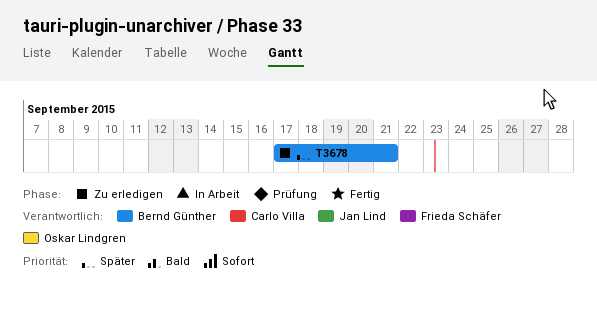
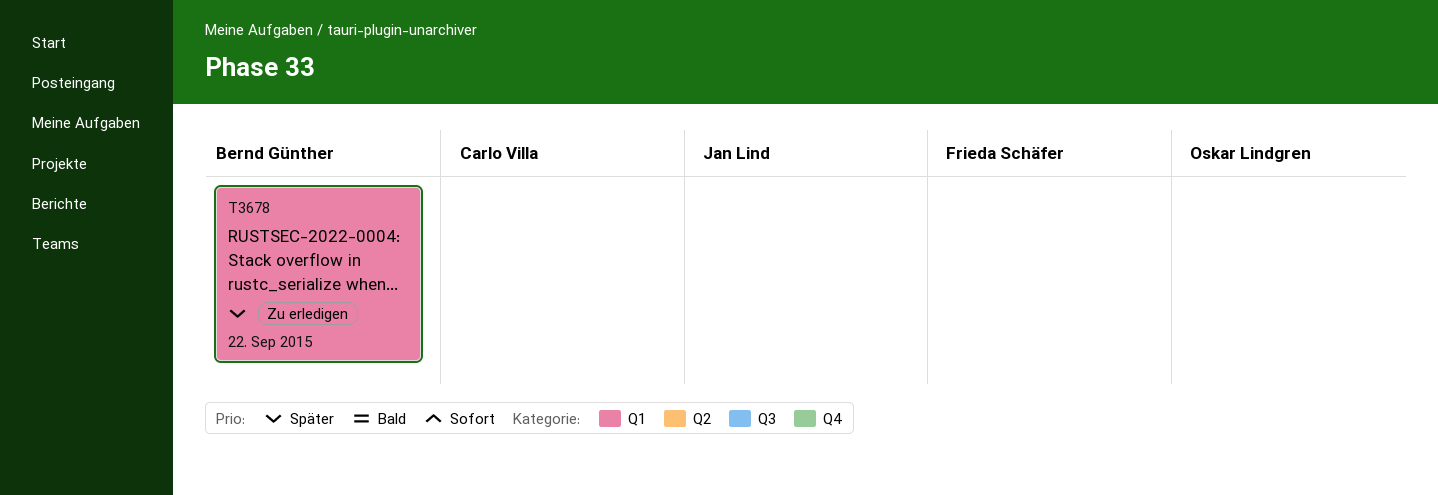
T3678, due: Sep 21 -> Sep 22

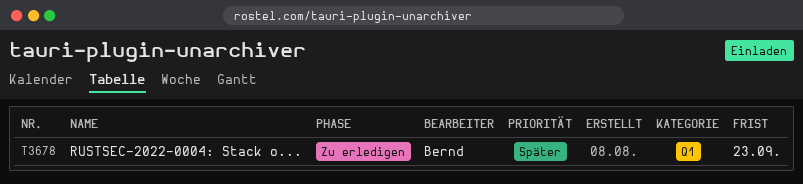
T3678, due: Sep 22 -> Sep 23

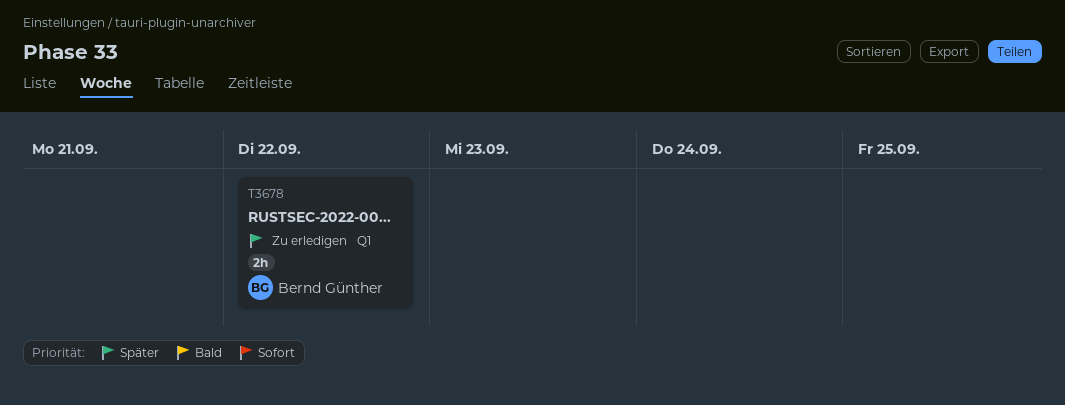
T3678, due: Sep 23 -> Sep 22

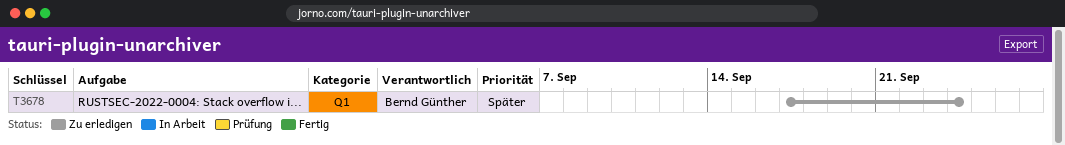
T3678, due: Sep 22 -> Sep 24

